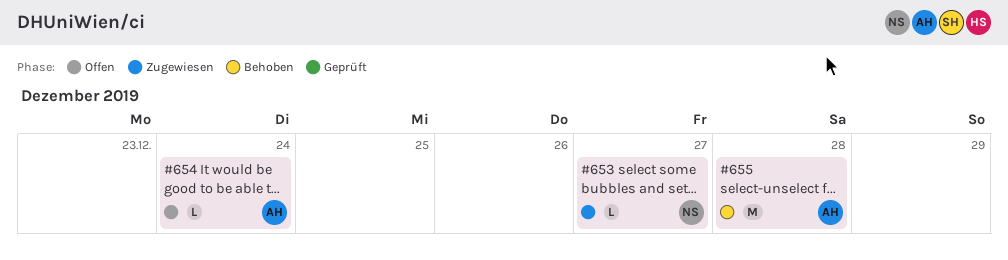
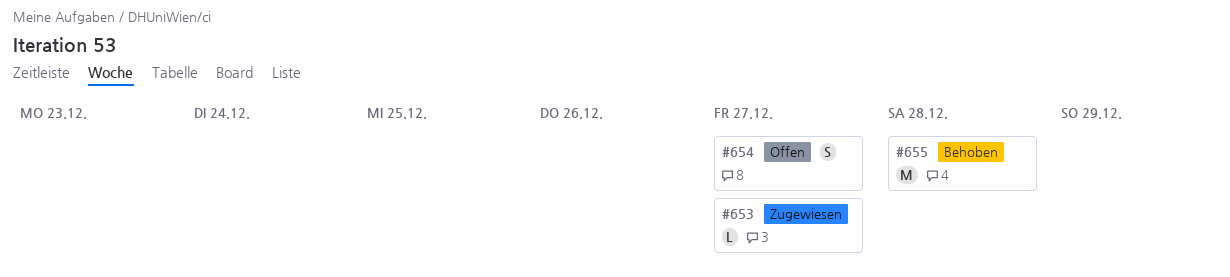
#654, estimate: L -> S
#654, due: Dec 24 -> Dec 27

